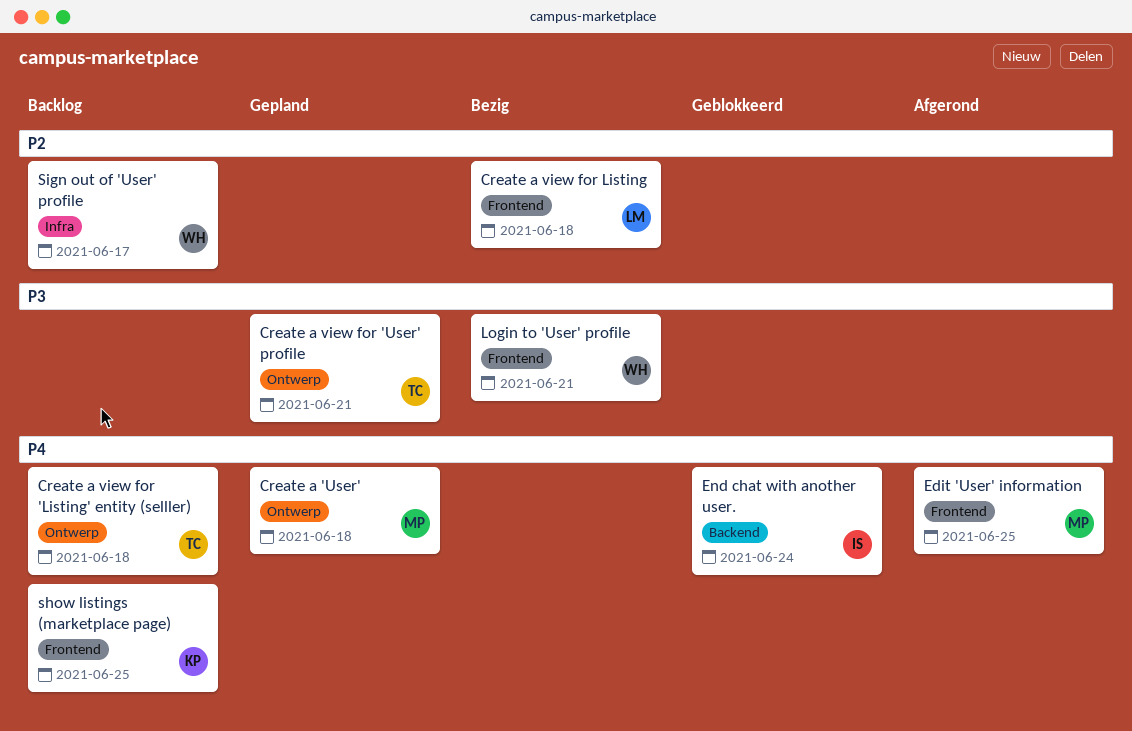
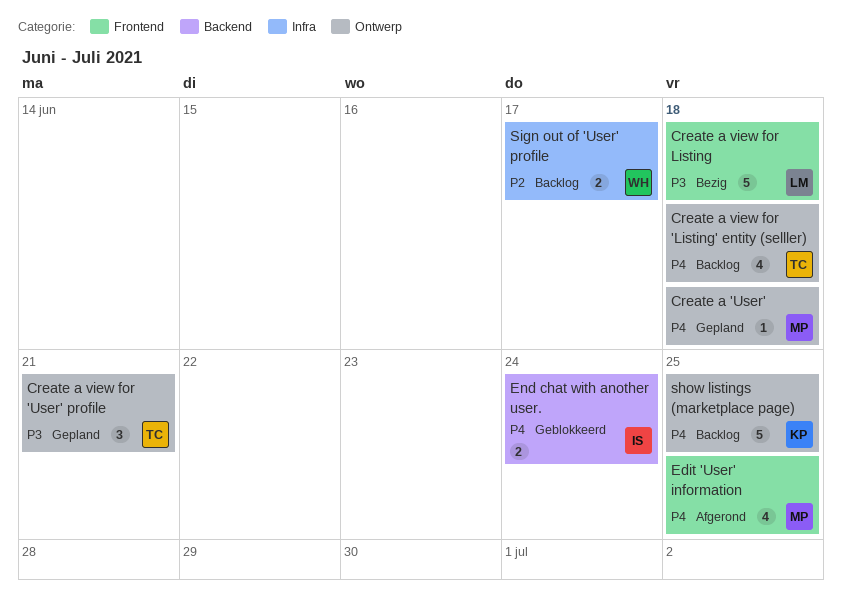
Create a view for Listing, priority: P2 -> P3
Login to 'User' profile: present -> none
show listings (marketplace page), label: Frontend -> Ontwerp

